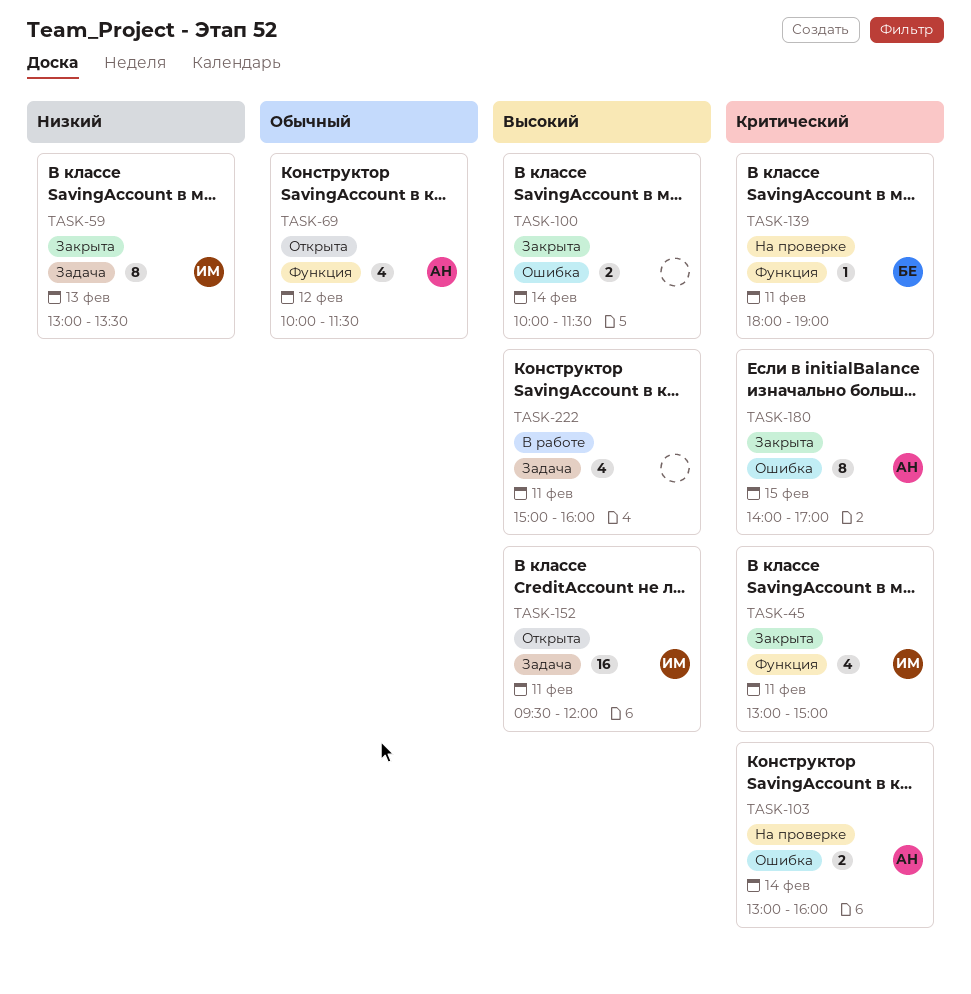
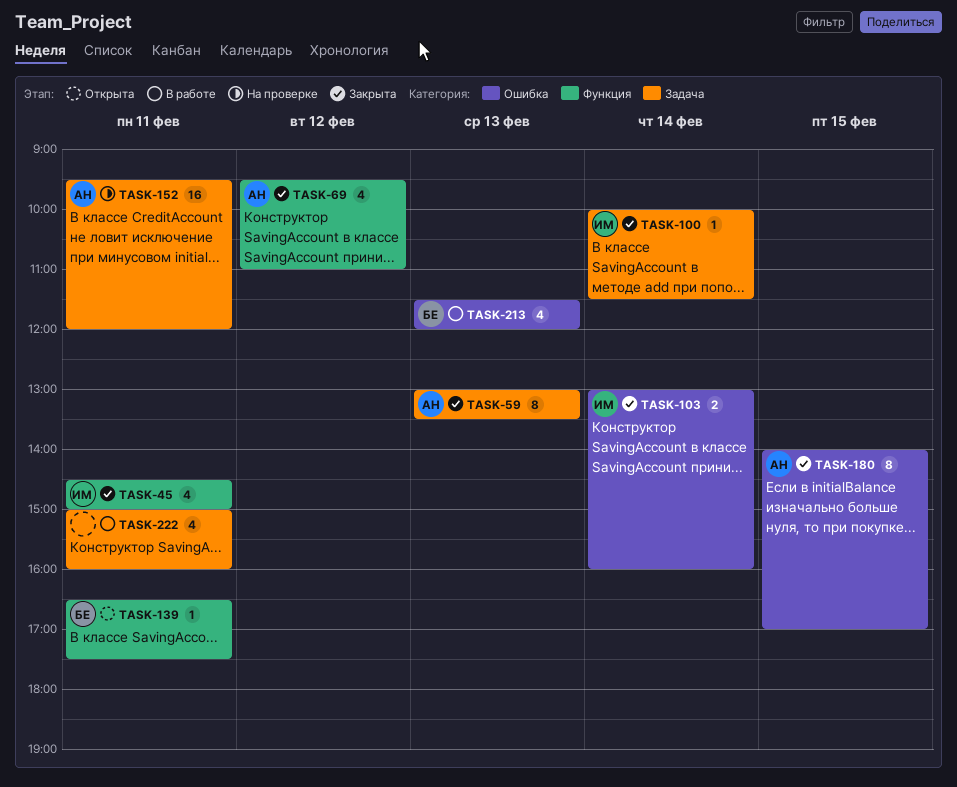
TASK-45, begins: 13:00 -> 14:30
TASK-59, owner: ИМ -> АН
TASK-69, status: Открыта -> Закрыта
TASK-69, begins: 10:00 -> 09:30
TASK-69, ends: 11:30 -> 11:00
TASK-100, owner: none -> ИМ
TASK-100, label: Ошибка -> Задача
TASK-100, estimate: 2 -> 1
TASK-103, status: На проверке -> Закрыта
TASK-103, owner: АН -> ИМ
TASK-139, status: На проверке -> Открыта
TASK-139, begins: 18:00 -> 16:30
TASK-139, ends: 19:00 -> 17:30
TASK-152, status: Открыта -> На проверке
TASK-152, owner: ИМ -> АН
TASK-213: none -> present

